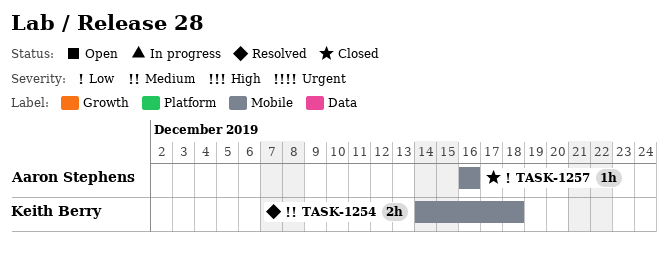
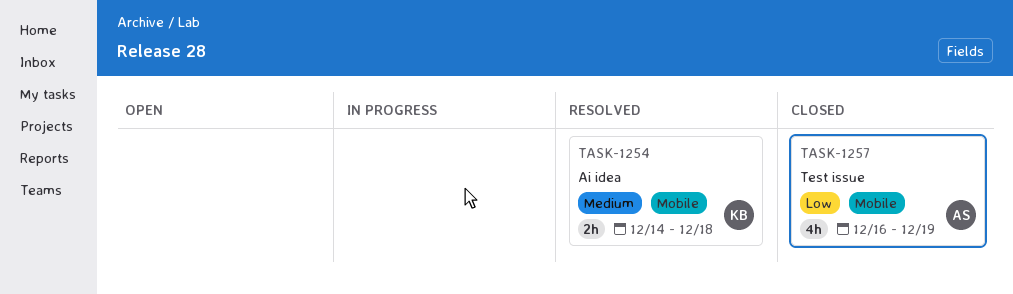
TASK-1257, estimate: 1h -> 4h
TASK-1257, due: Dec 16 -> Dec 19

